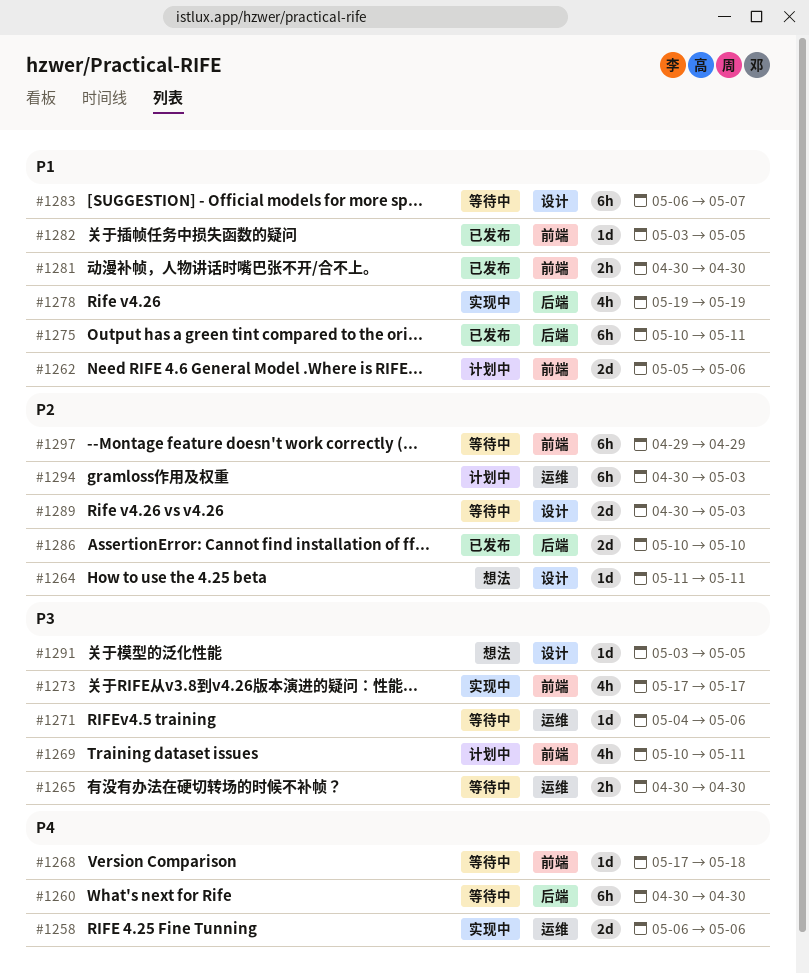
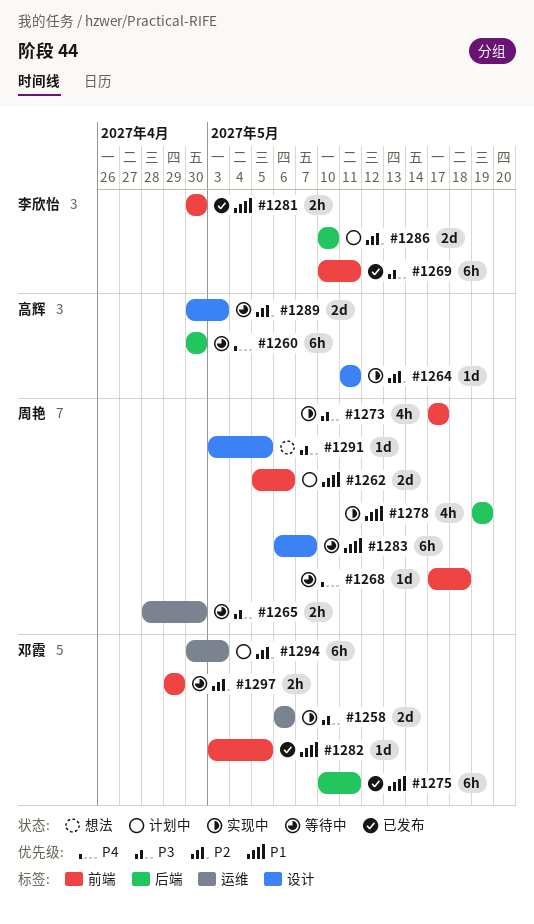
#1258, priority: P4 -> P3
#1264, status: 想法 -> 实现中
#1265, start: Apr 30 -> Apr 28
#1269, status: 计划中 -> 已发布
#1269, estimate: 4h -> 6h
#1271: present -> none
#1286, status: 已发布 -> 计划中
#1297, estimate: 6h -> 2h

